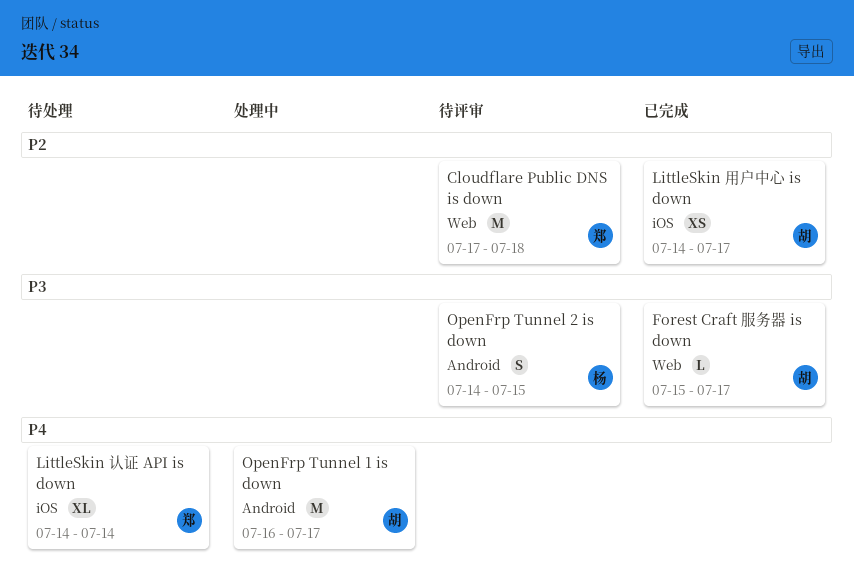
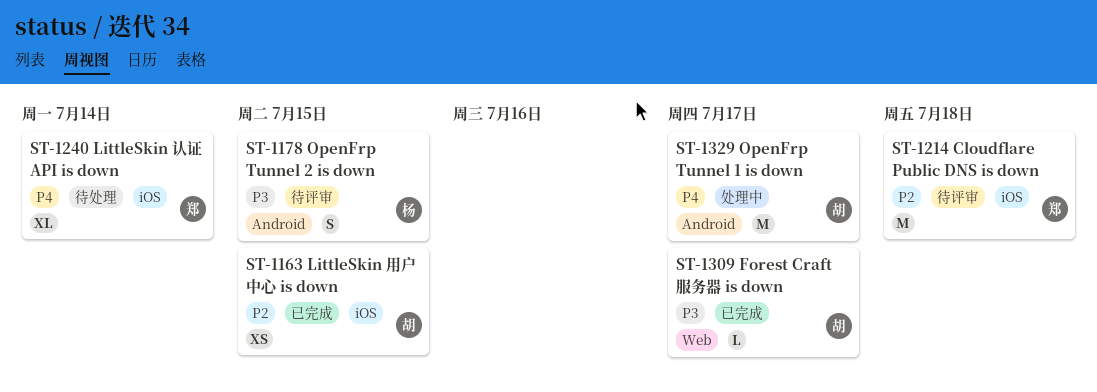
Cloudflare Public DNS is down, label: Web -> iOS
LittleSkin 用户中心 is down, due: Jul 17 -> Jul 15

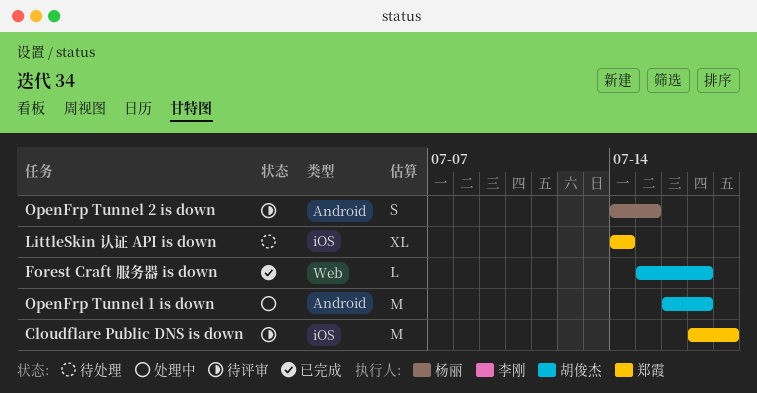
LittleSkin 用户中心 is down: present -> none

